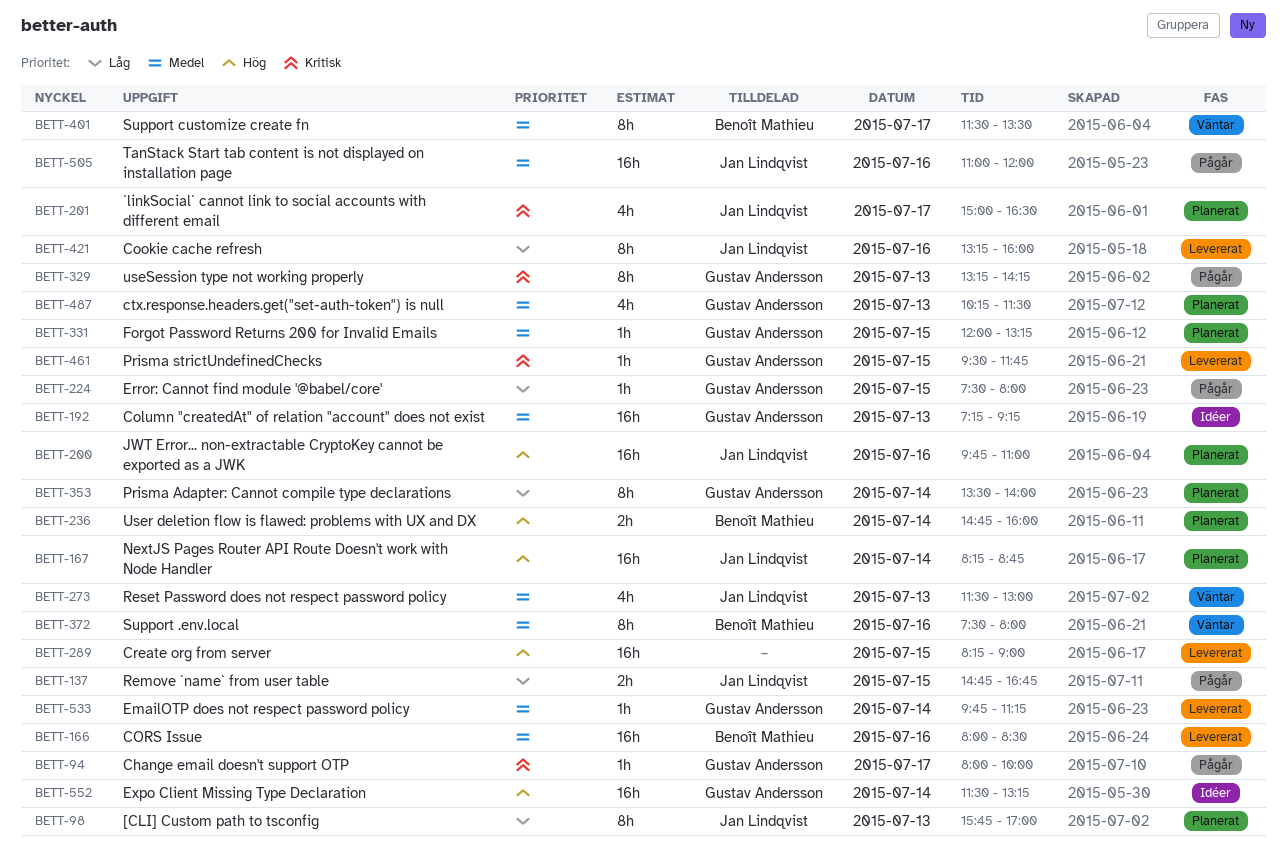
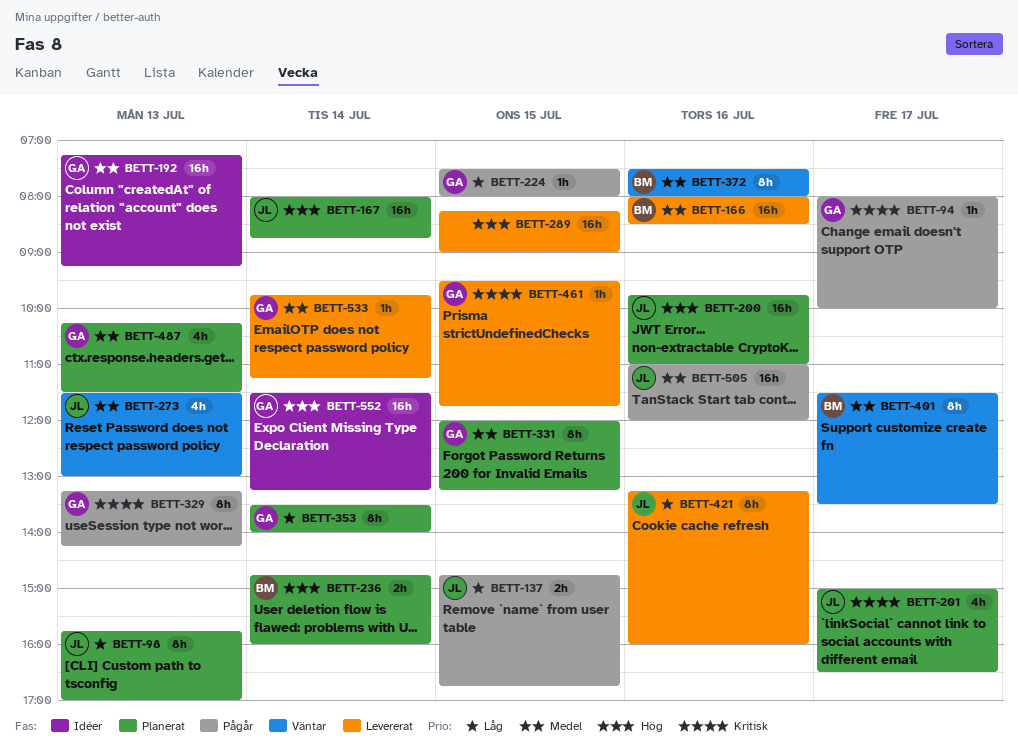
BETT-167, begins: 08:15 -> 08:00
BETT-331, estimate: 1h -> 8h

